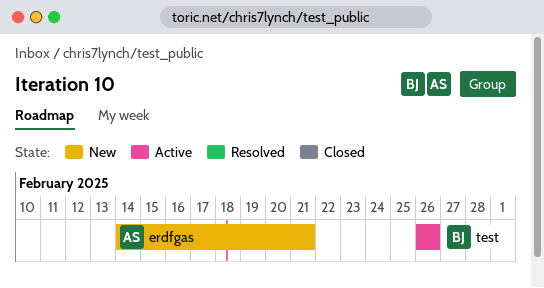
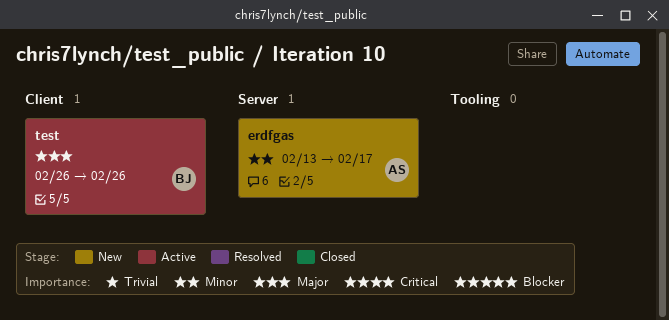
erdfgas, start: Feb 14 -> Feb 13
erdfgas, due: Feb 21 -> Feb 17

